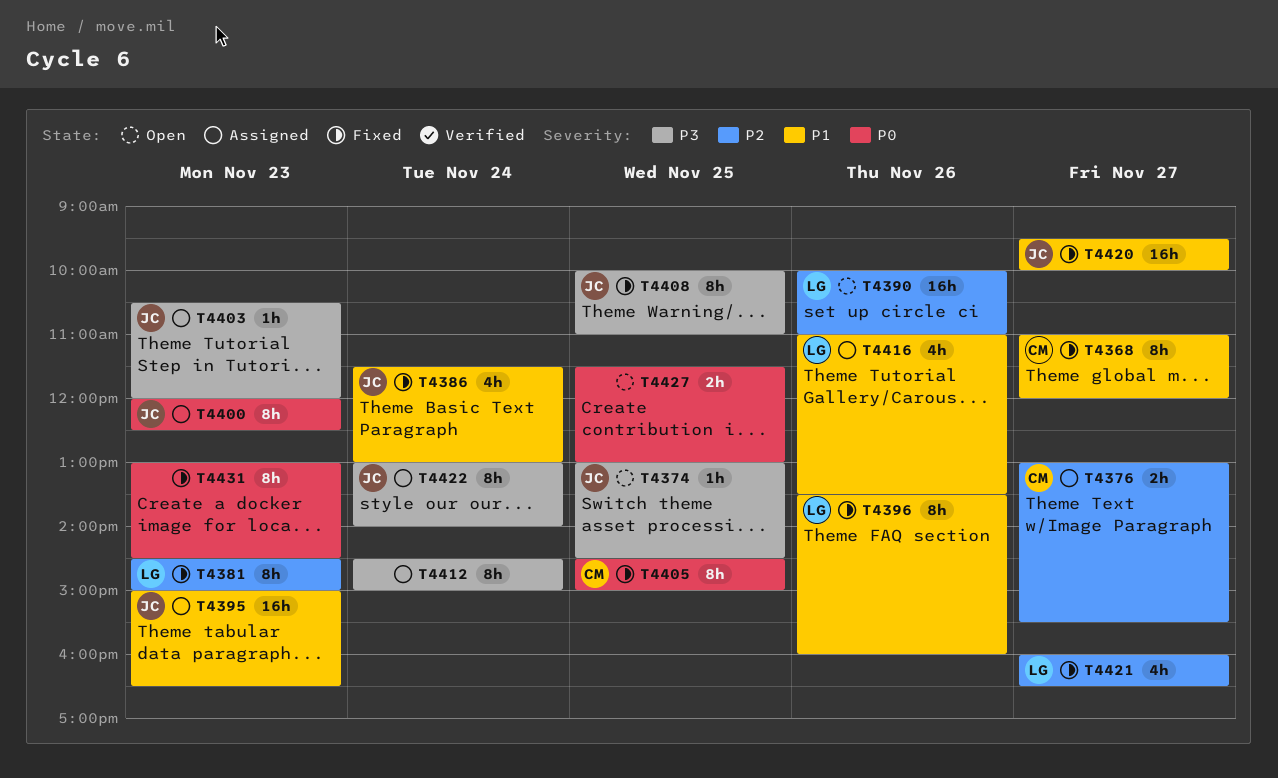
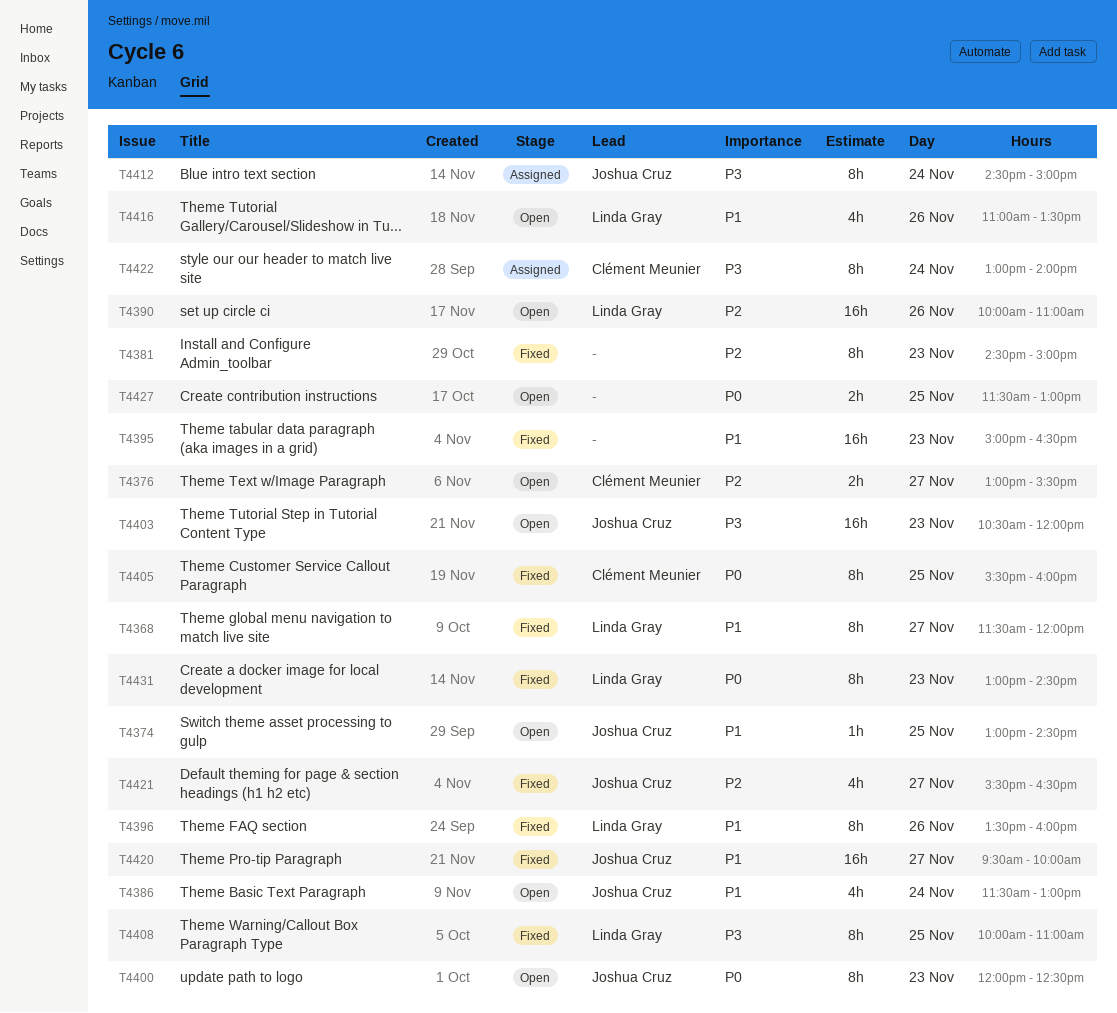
T4368, owner: Clément Meunier -> Linda Gray
T4368, begins: 11:00 -> 11:30
T4374, priority: P3 -> P1
T4376, status: Assigned -> Open
T4381, owner: Linda Gray -> none
T4386, status: Fixed -> Open
T4395, status: Assigned -> Fixed
T4395, owner: Joshua Cruz -> none
T4400, status: Assigned -> Open
T4403, status: Assigned -> Open
T4403, estimate: 1h -> 16h
T4405, begins: 14:30 -> 15:30
T4405, ends: 15:00 -> 16:00
T4408, owner: Joshua Cruz -> Linda Gray
T4412, owner: none -> Joshua Cruz
T4416, status: Assigned -> Open
T4421, owner: Linda Gray -> Joshua Cruz
T4421, begins: 16:00 -> 15:30
T4422, owner: Joshua Cruz -> Clément Meunier
T4431, owner: none -> Linda Gray

